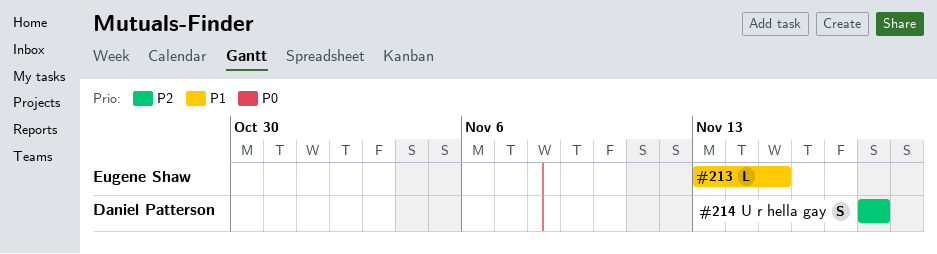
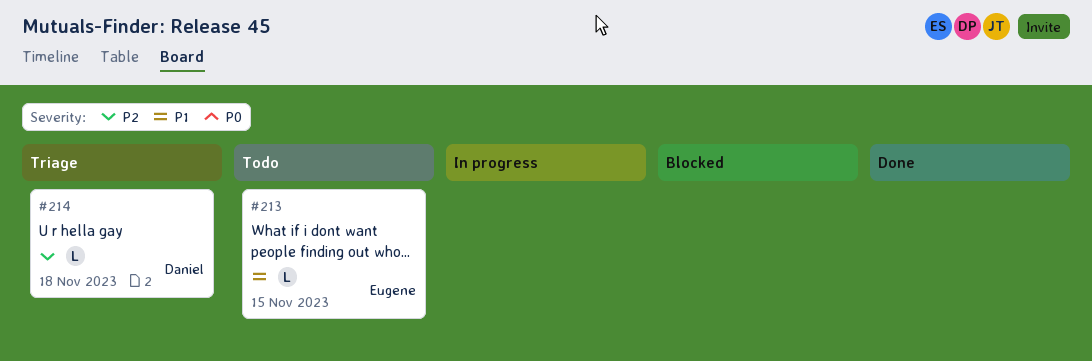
#214, estimate: S -> L

